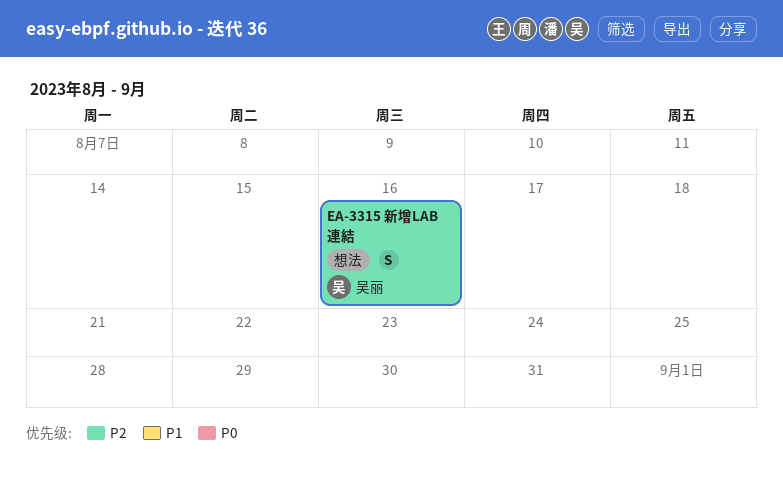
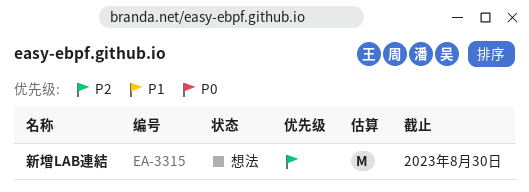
EA-3315, estimate: S -> M
EA-3315, due: Aug 16 -> Aug 30

